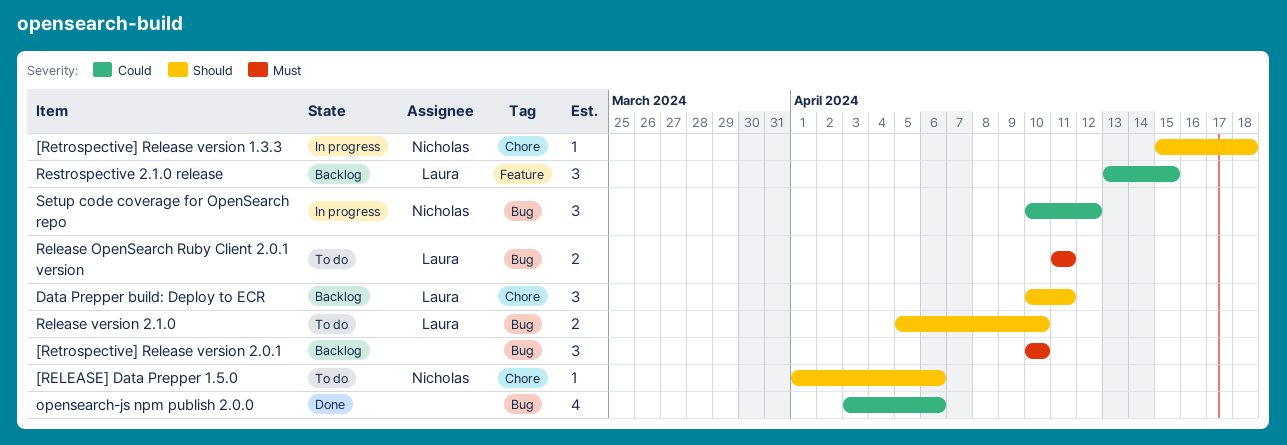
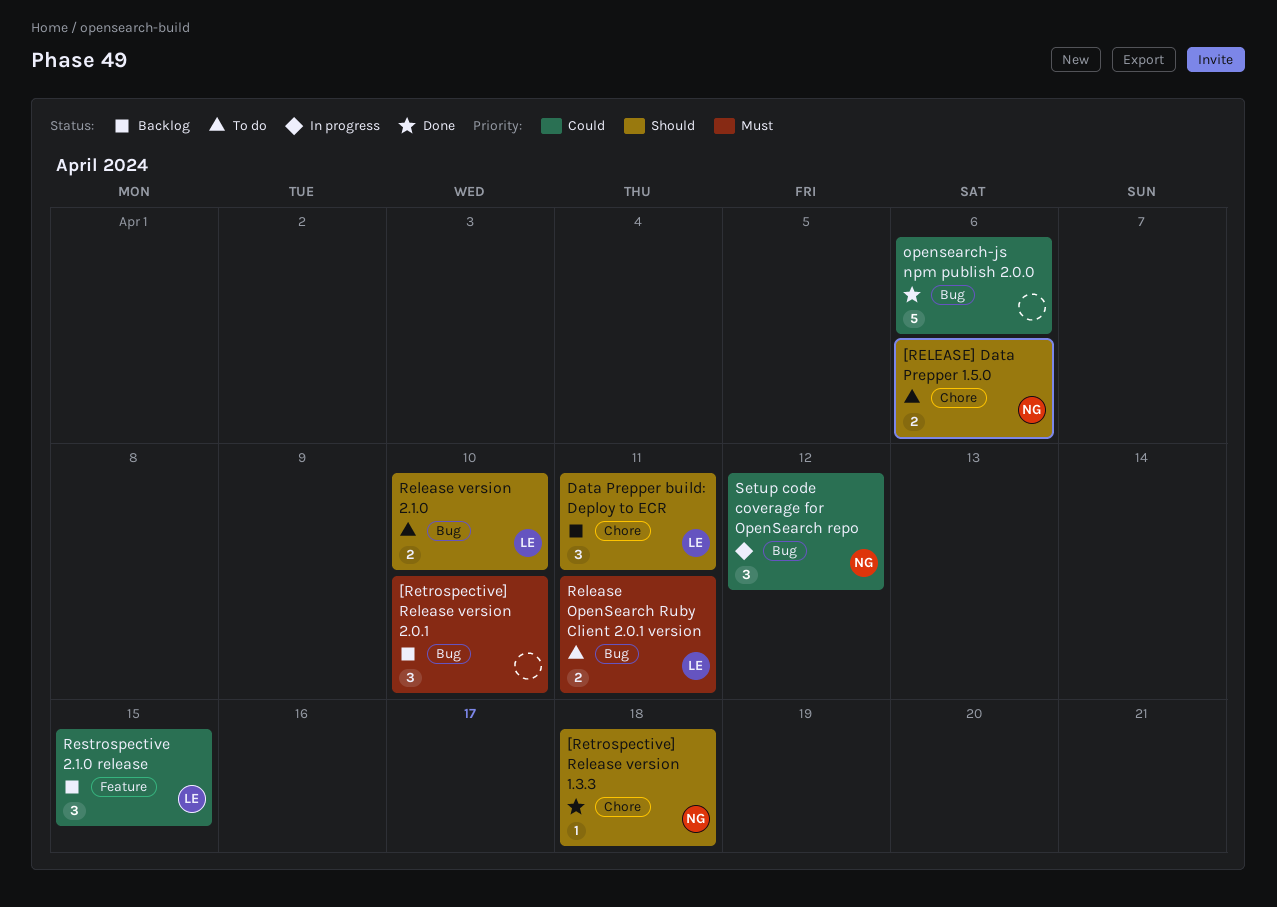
[RELEASE] Data Prepper 1.5.0, estimate: 1 -> 2
[Retrospective] Release version 1.3.3, status: In progress -> Done
opensearch-js npm publish 2.0.0, estimate: 4 -> 5

